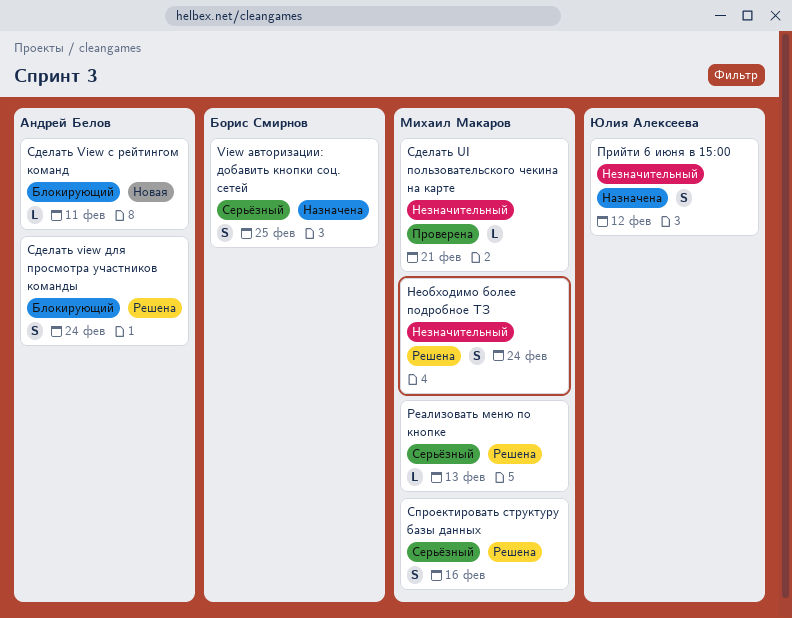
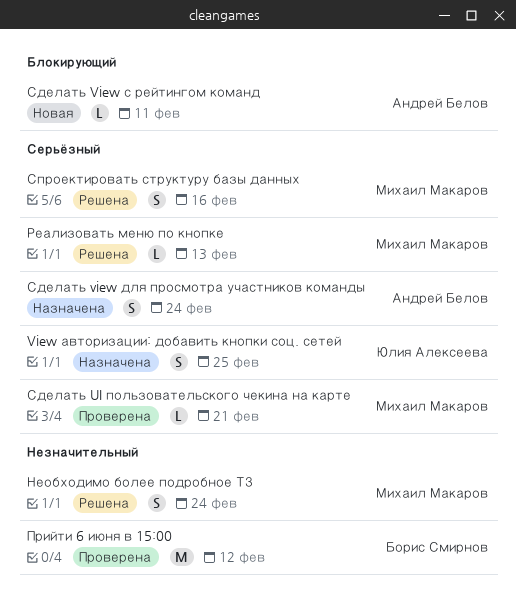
View авторизации: добавить кнопки соц. сетей, owner: Борис Смирнов -> Юлия Алексеева
Прийти 6 июня в 15:00, status: Назначена -> Проверена
Прийти 6 июня в 15:00, owner: Юлия Алексеева -> Борис Смирнов
Прийти 6 июня в 15:00, estimate: S -> M
Сделать UI пользовательского чекина на карте, priority: Незначительный -> Серьёзный
Сделать view для просмотра участников команды, status: Решена -> Назначена
Сделать view для просмотра участников команды, priority: Блокирующий -> Серьёзный

